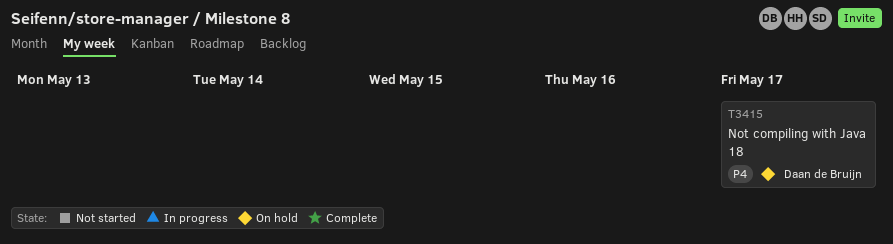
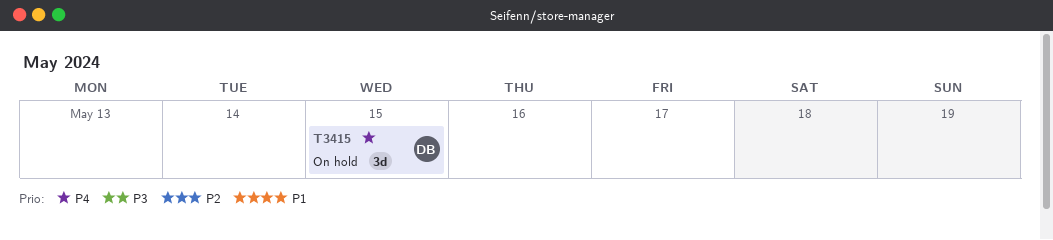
T3415, due: May 17 -> May 15

